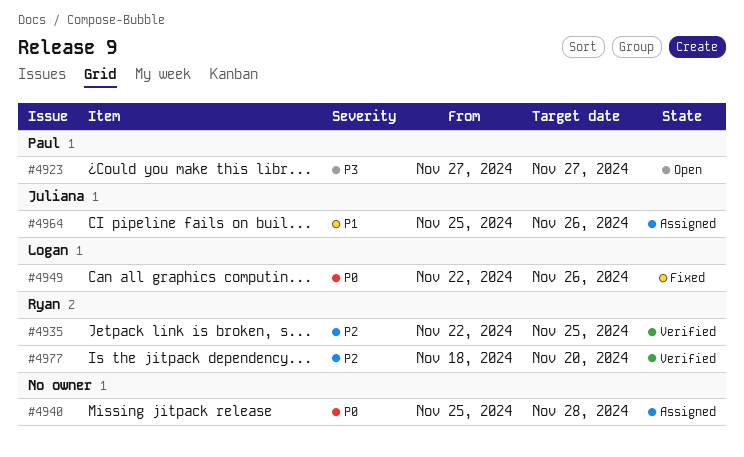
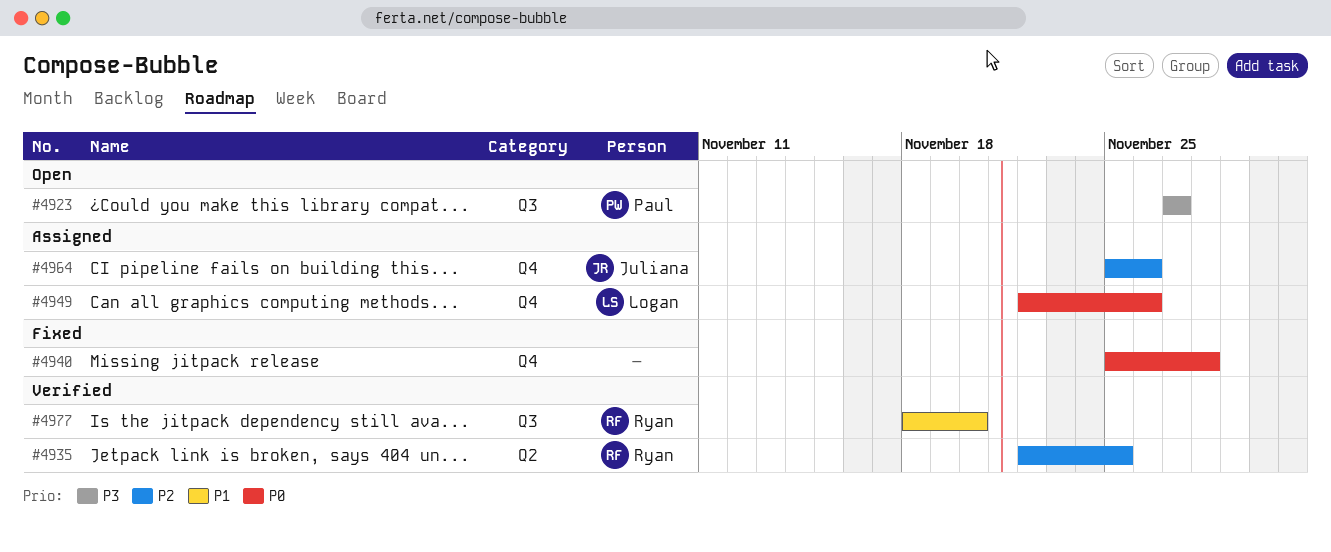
#4940, status: Assigned -> Fixed
#4949, status: Fixed -> Assigned
#4964, priority: P1 -> P2
#4977, priority: P2 -> P1

